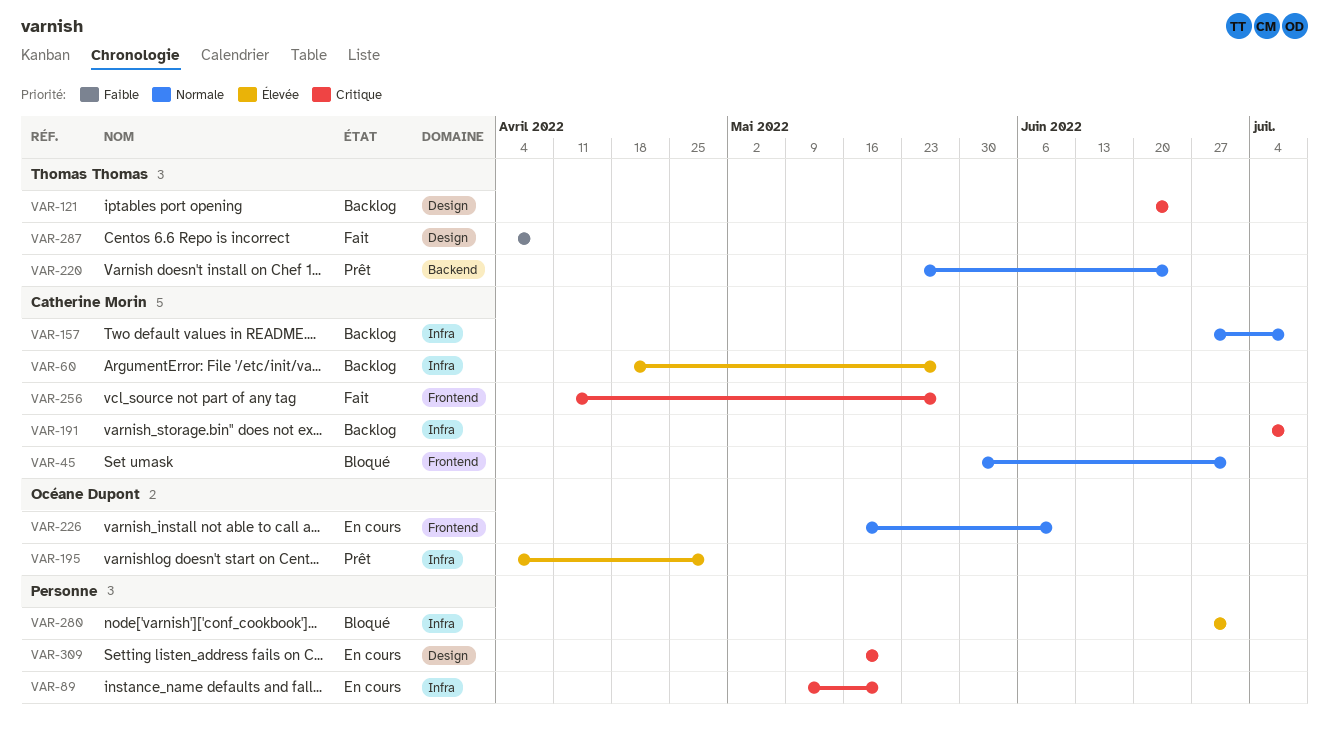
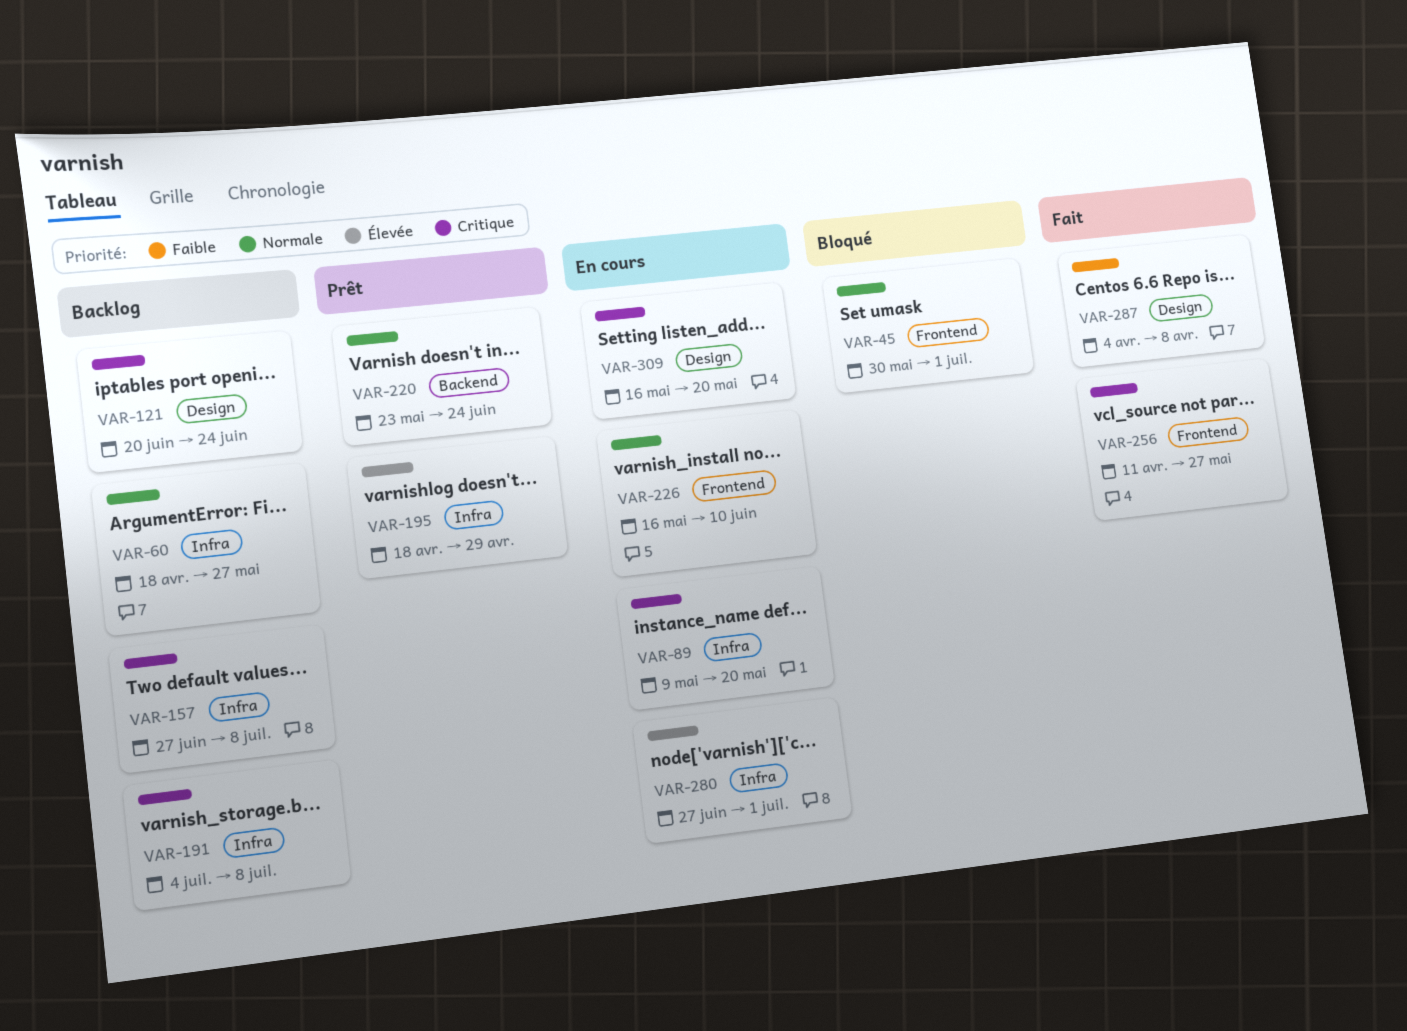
VAR-60, priority: Élevée -> Normale
VAR-157, priority: Normale -> Critique
VAR-195, start: Apr 4 -> Apr 18
VAR-280, status: Bloqué -> En cours

